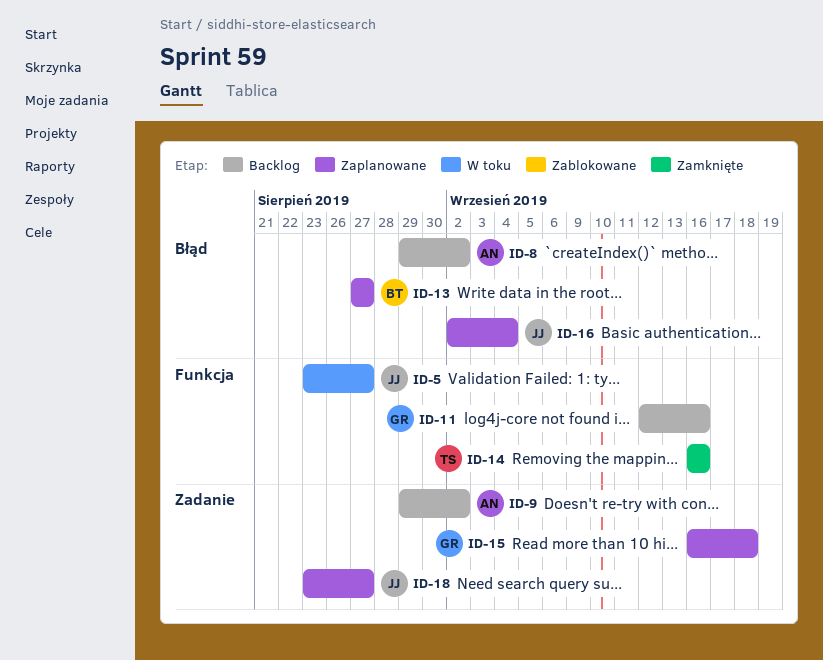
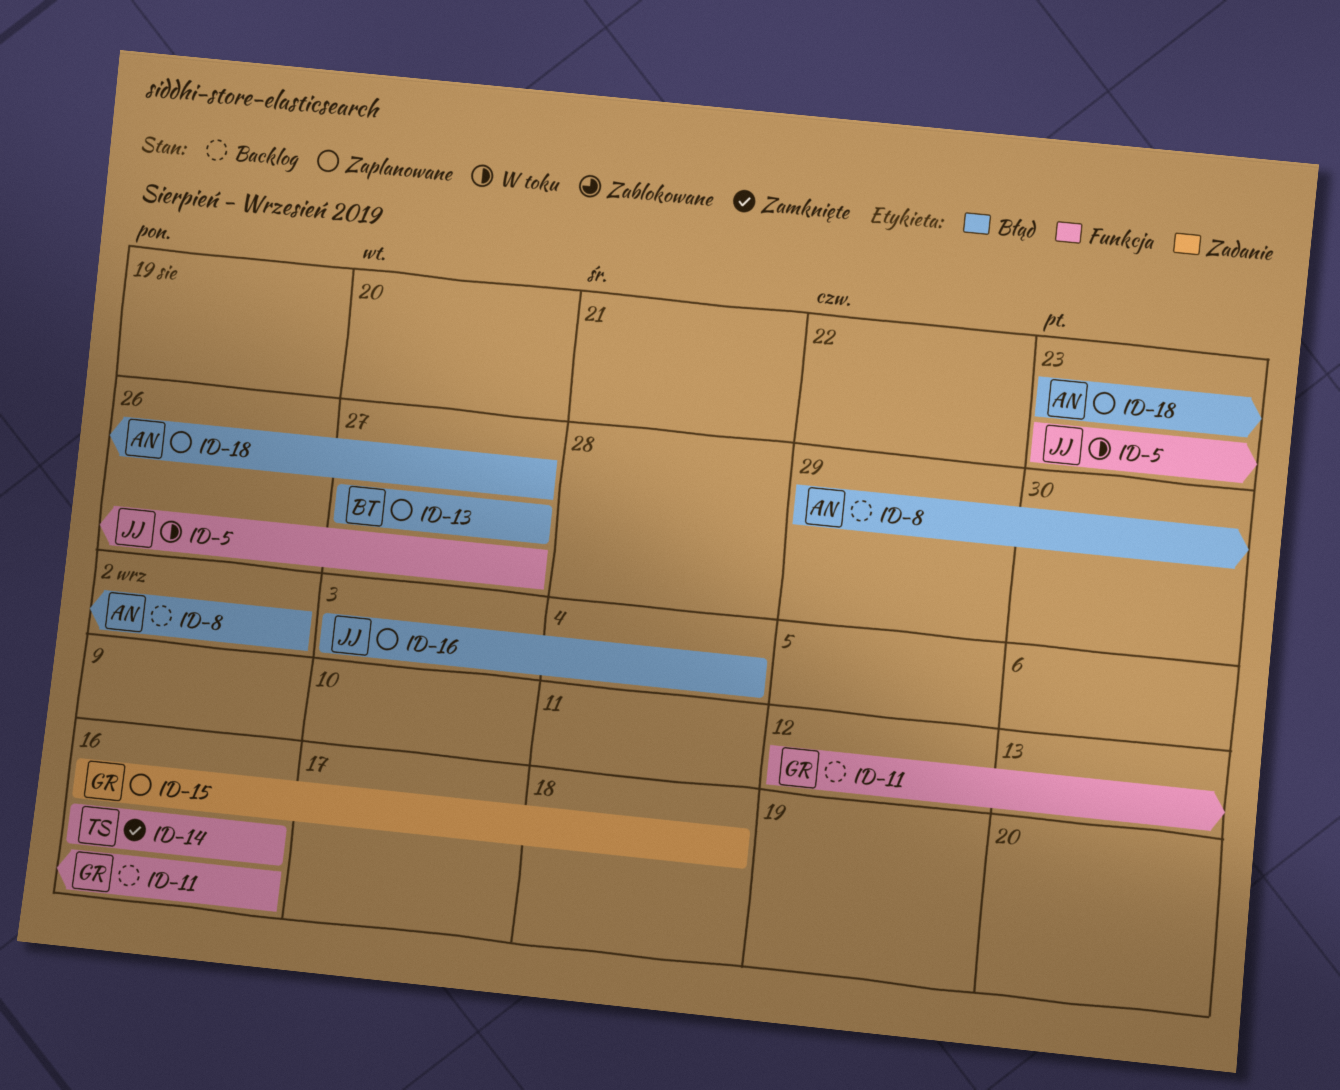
ID-9: present -> none
ID-16, start: Sep 2 -> Sep 3
ID-18, owner: JJ -> AN
ID-18, label: Zadanie -> Błąd

